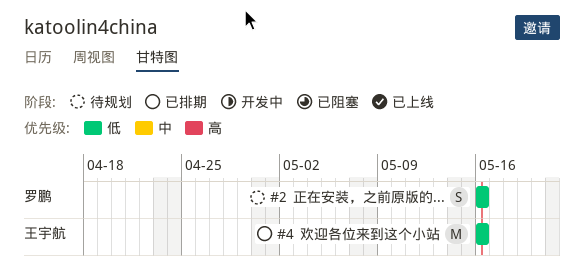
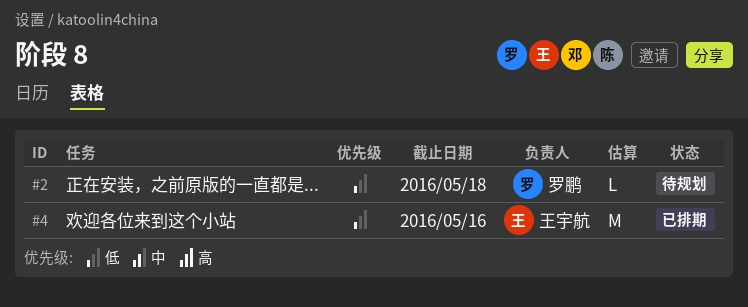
#2, estimate: S -> L
#2, due: May 16 -> May 18

